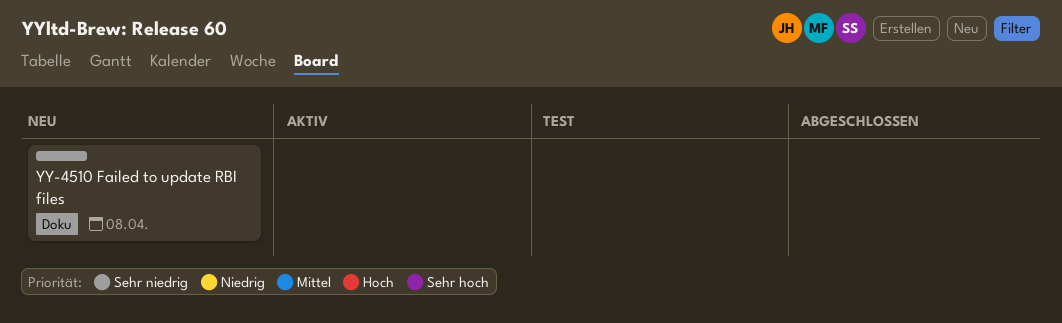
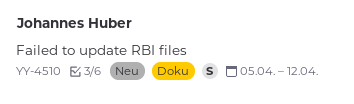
YY-4510, due: Apr 8 -> Apr 12

